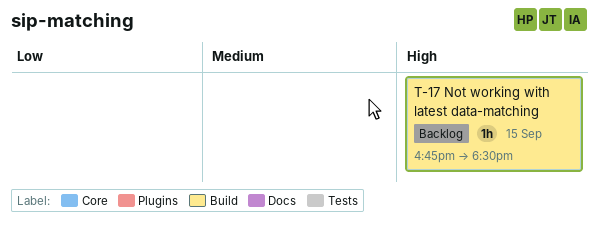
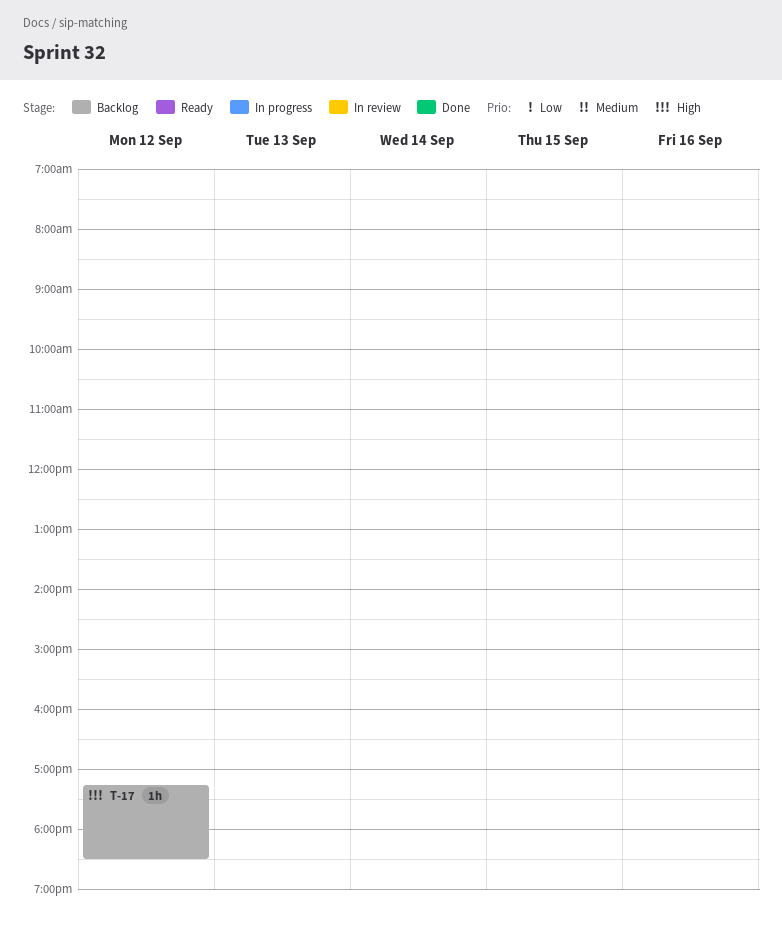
T-17, day: Sep 15 -> Sep 12
T-17, begins: 16:45 -> 17:15

